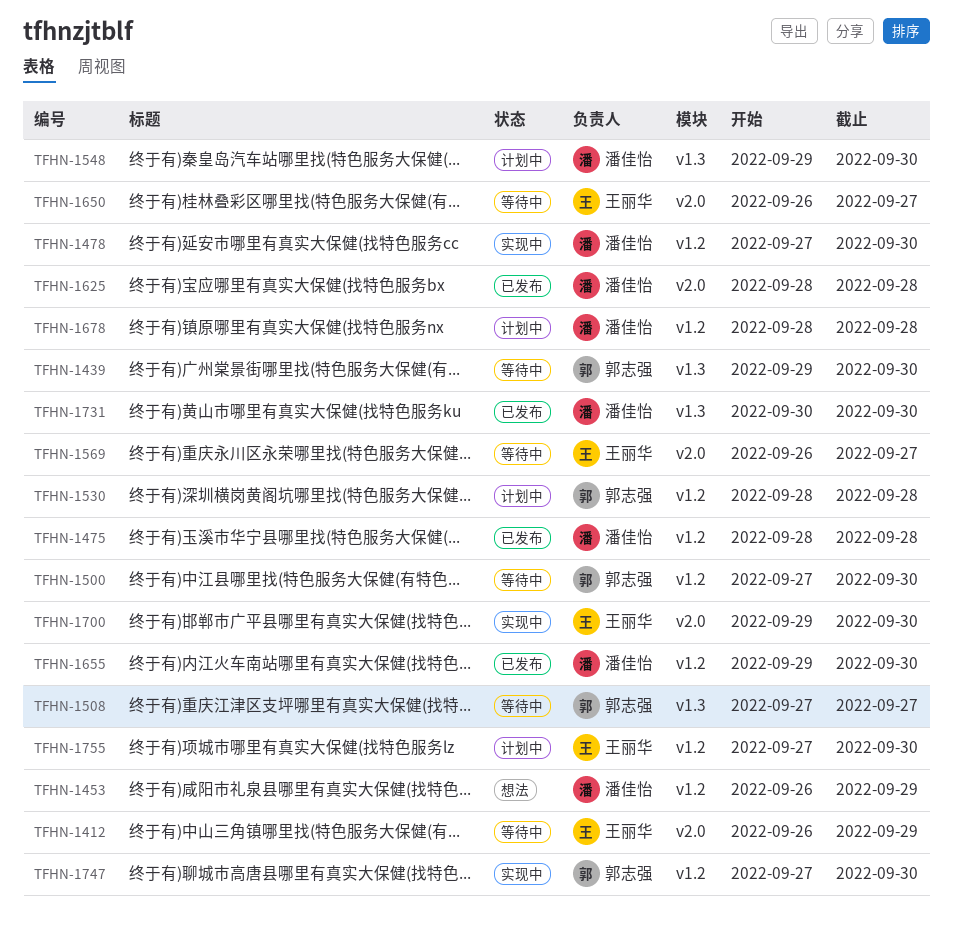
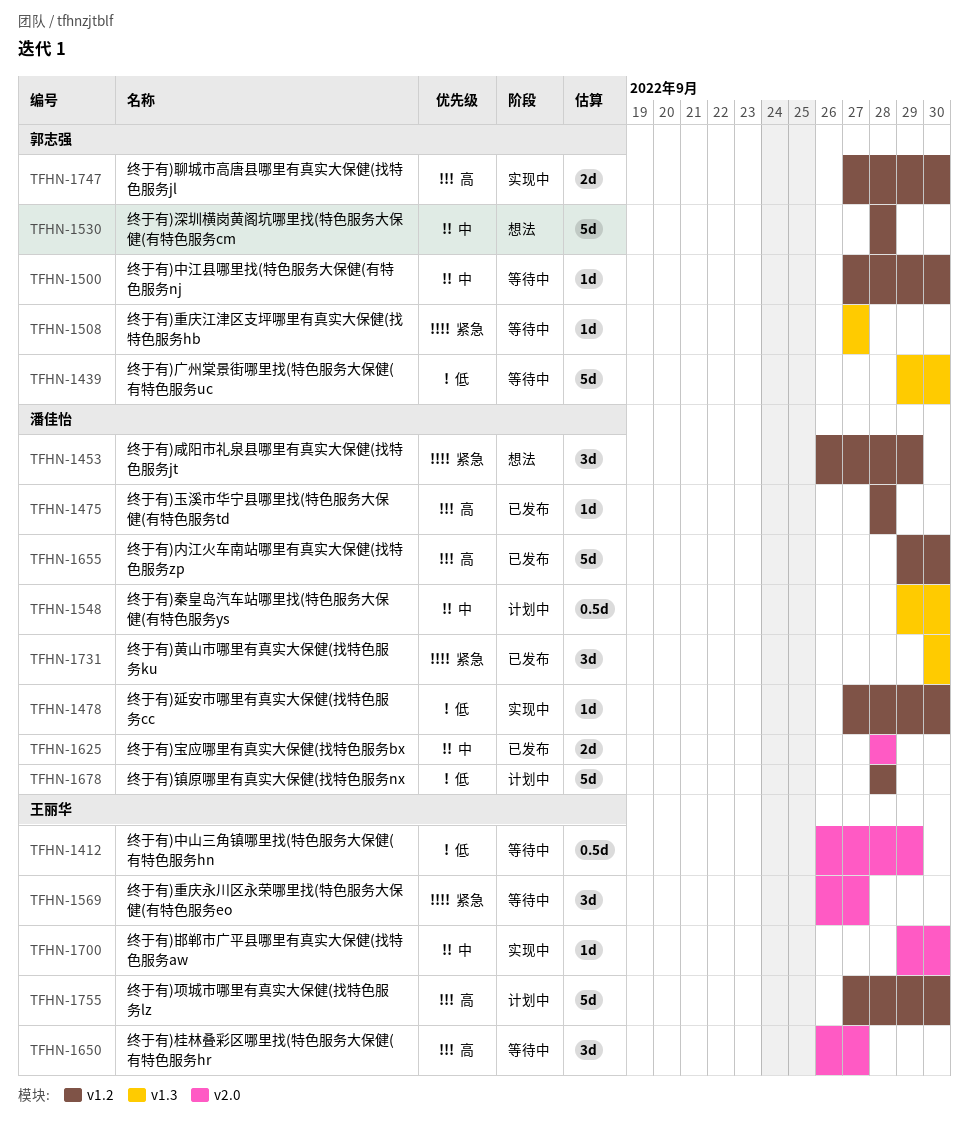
TFHN-1530, status: 计划中 -> 想法

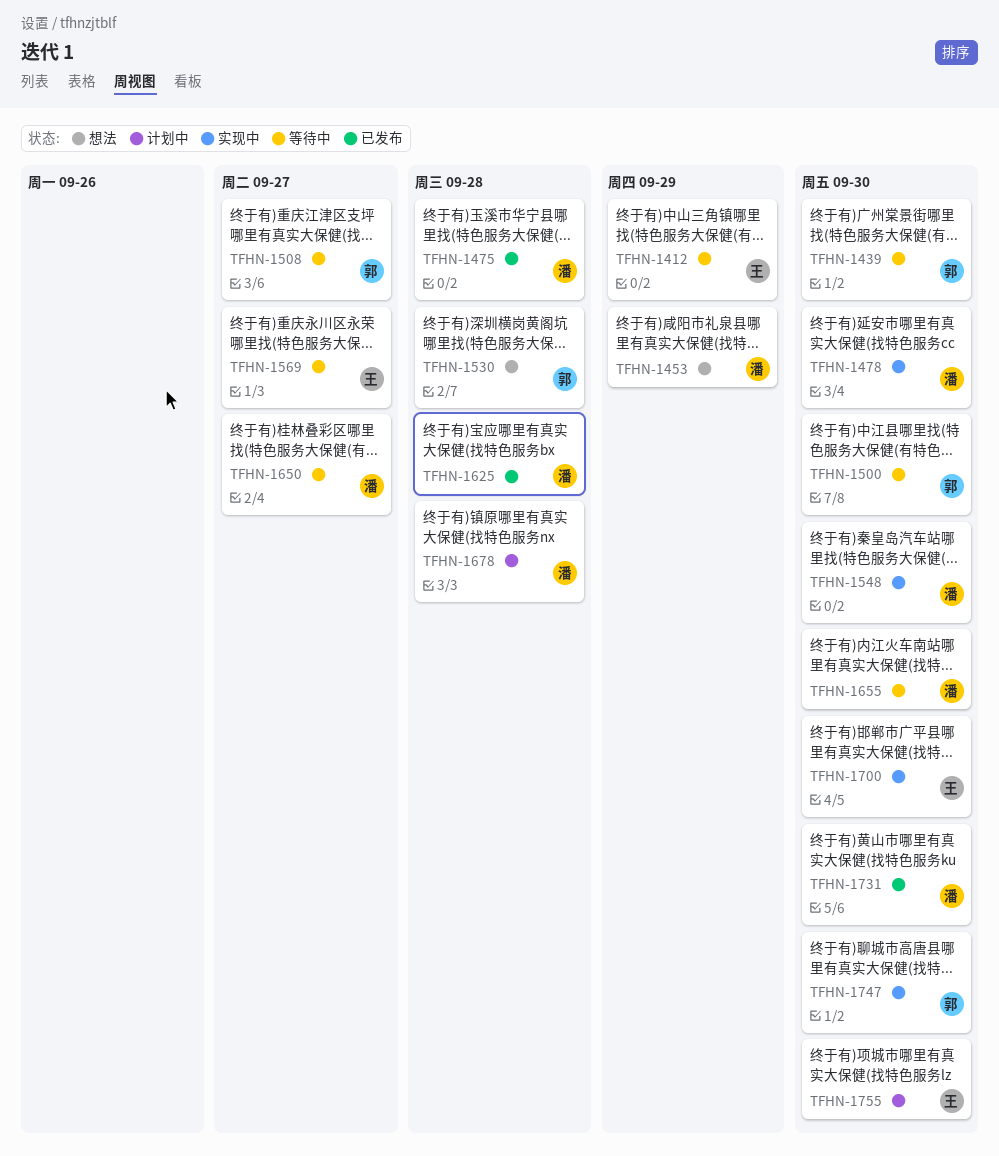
TFHN-1548, status: 计划中 -> 实现中
TFHN-1650, owner: 王丽华 -> 潘佳怡
TFHN-1655, status: 已发布 -> 等待中

